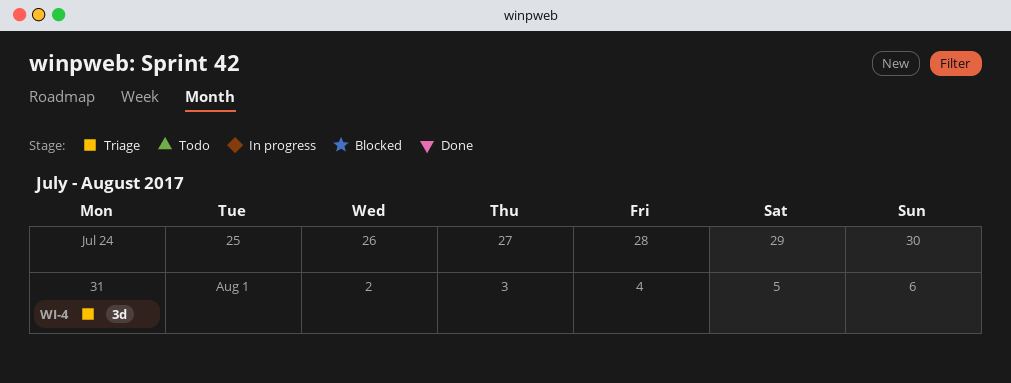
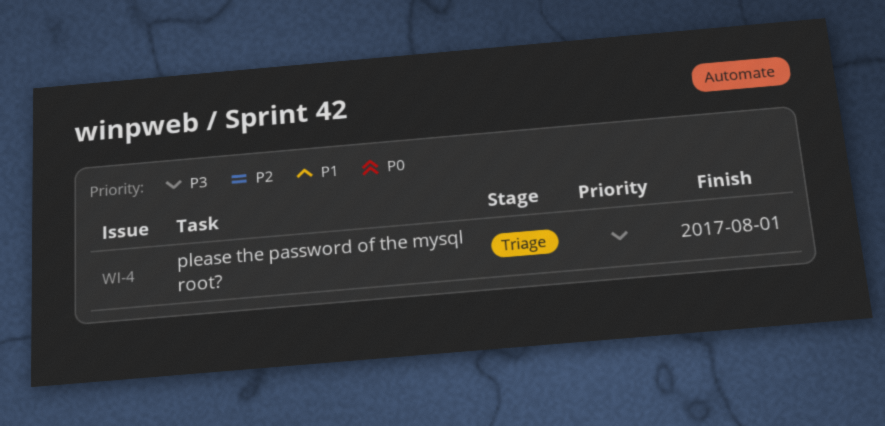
WI-4, due: Jul 31 -> Aug 1

